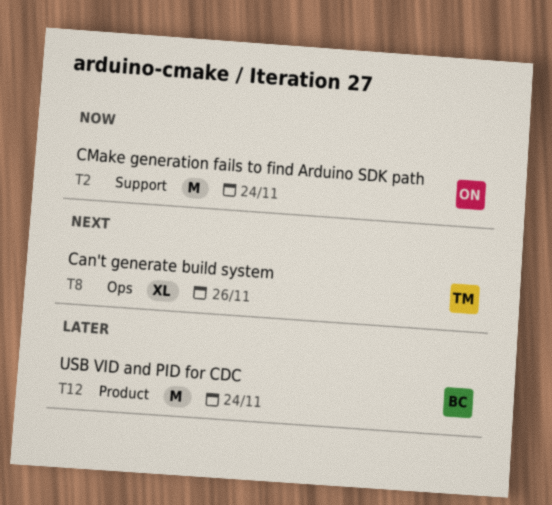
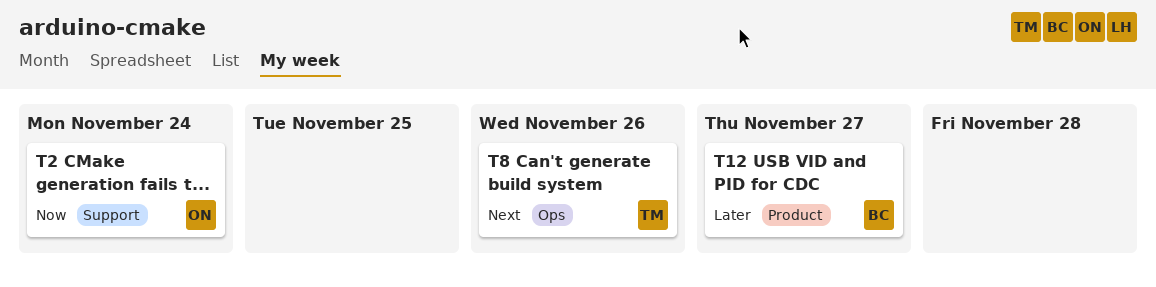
T12, due: Nov 24 -> Nov 27

